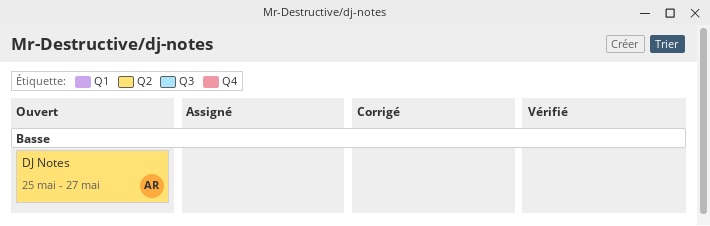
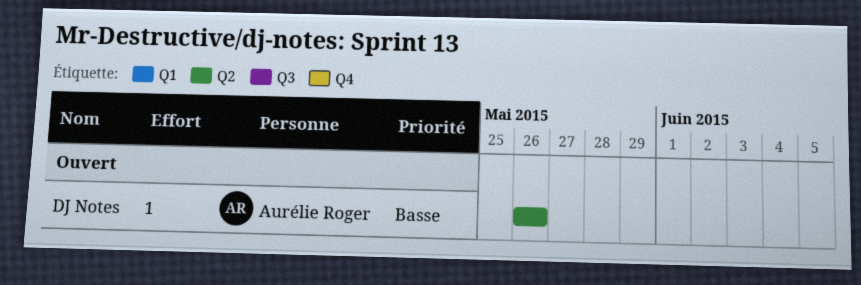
DJ Notes, start: May 25 -> May 26
DJ Notes, due: May 27 -> May 26

